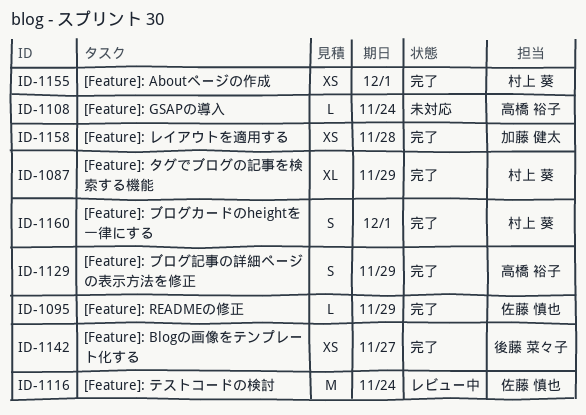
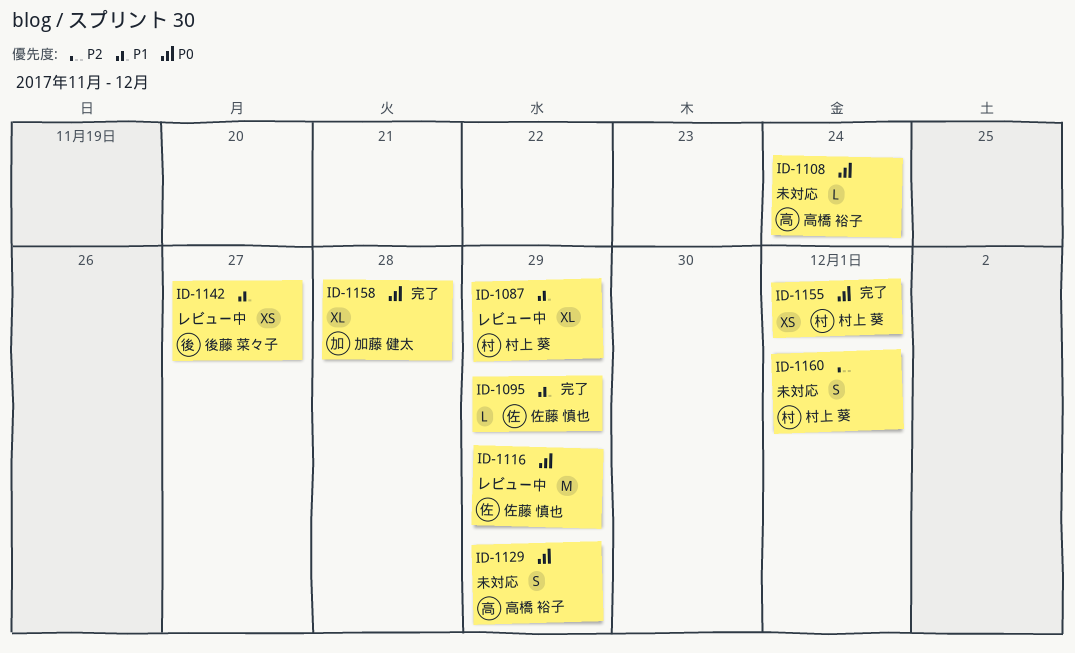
ID-1087, status: 完了 -> レビュー中
ID-1116, due: Nov 24 -> Nov 29
ID-1129, status: 完了 -> 未対応
ID-1142, status: 完了 -> レビュー中
ID-1158, estimate: XS -> XL
ID-1160, status: 完了 -> 未対応

